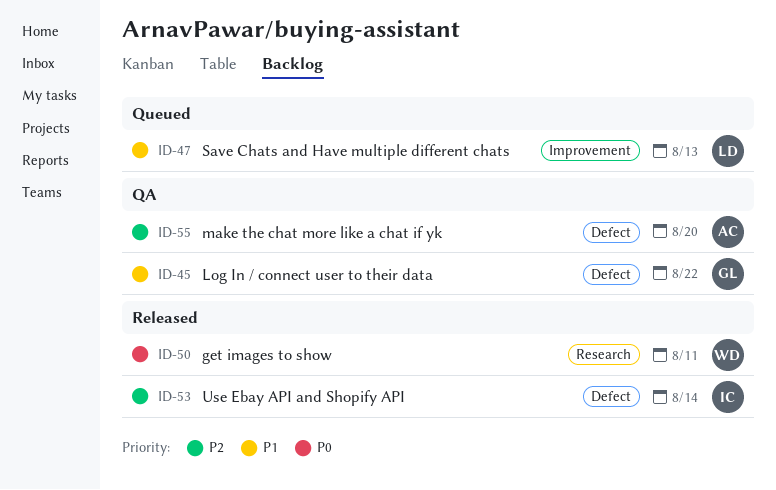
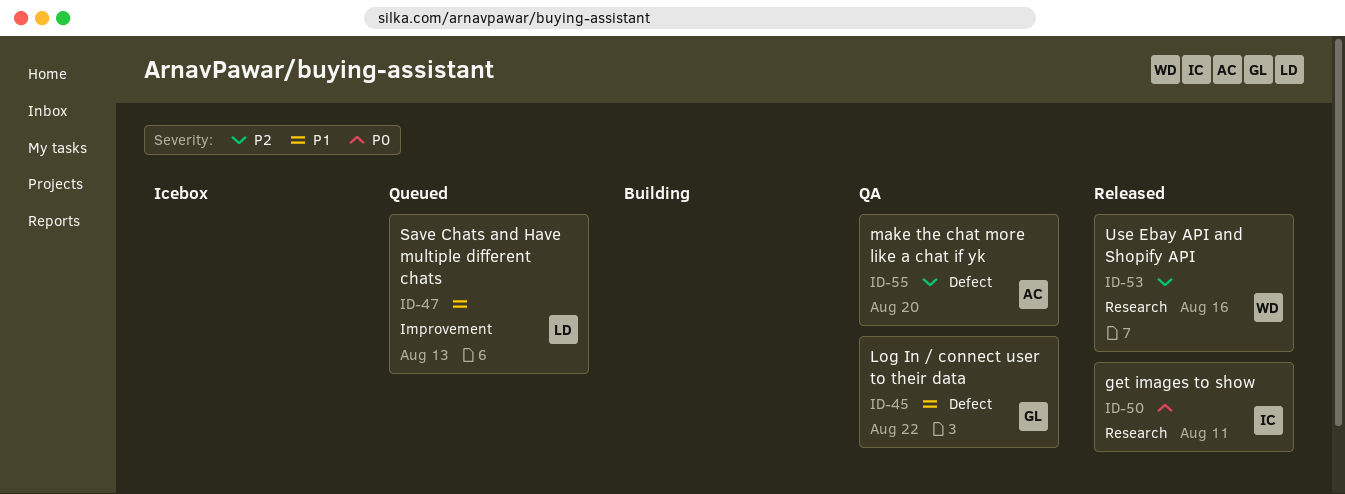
ID-50, owner: WD -> IC
ID-53, owner: IC -> WD
ID-53, label: Defect -> Research
ID-53, due: Aug 14 -> Aug 16

